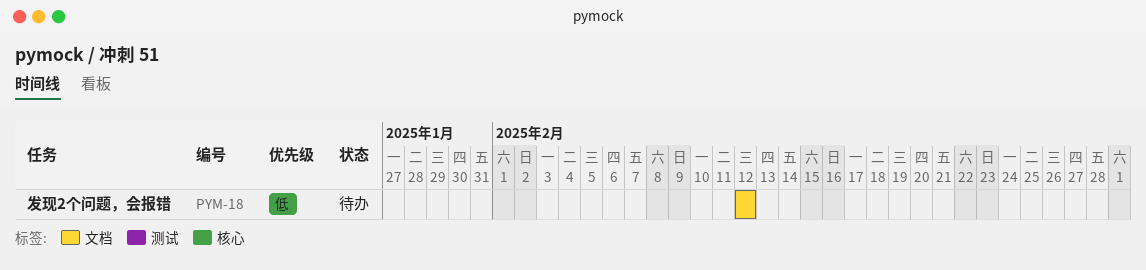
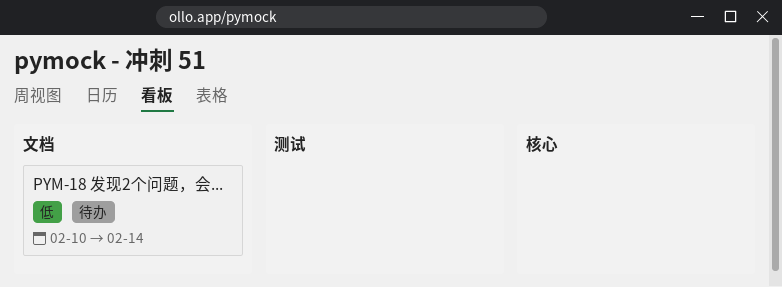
PYM-18, start: Feb 12 -> Feb 10
PYM-18, due: Feb 12 -> Feb 14

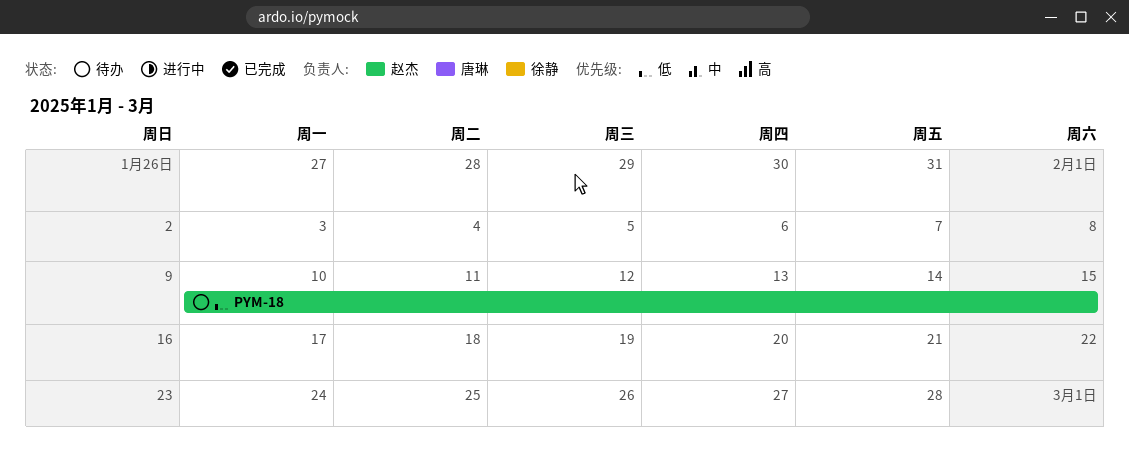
PYM-18, due: Feb 14 -> Feb 15

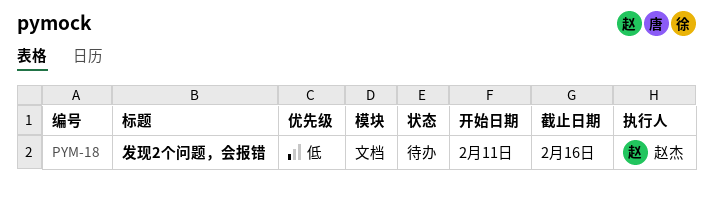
PYM-18, start: Feb 10 -> Feb 11
PYM-18, due: Feb 15 -> Feb 16

